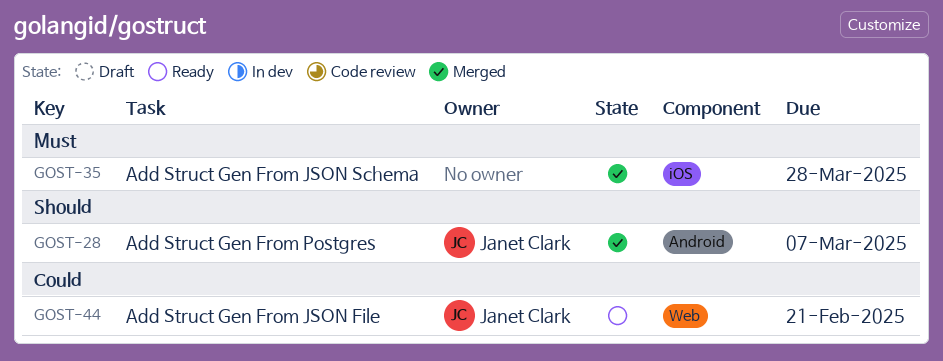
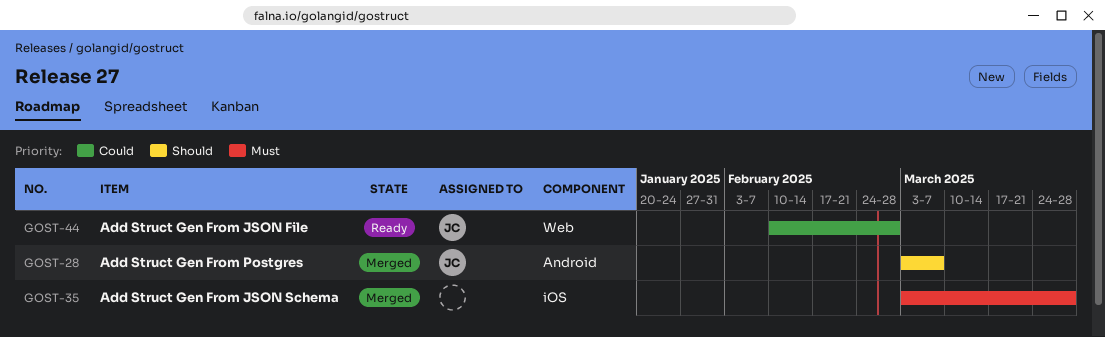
GOST-44, due: Feb 21 -> Feb 28

